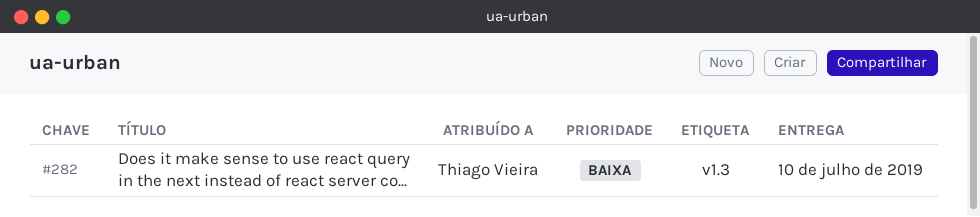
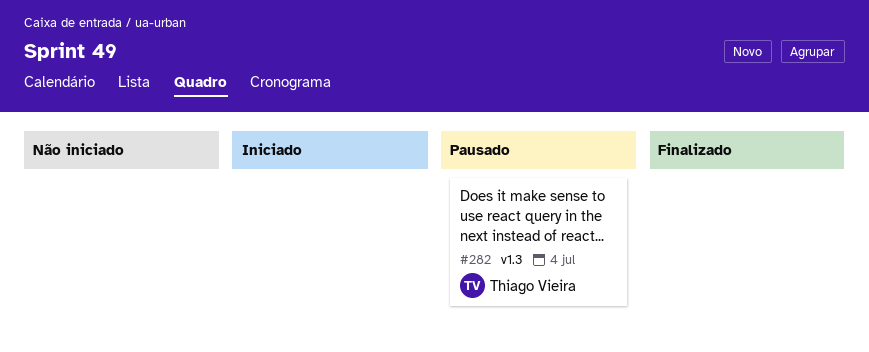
#282, due: Jul 10 -> Jul 4

